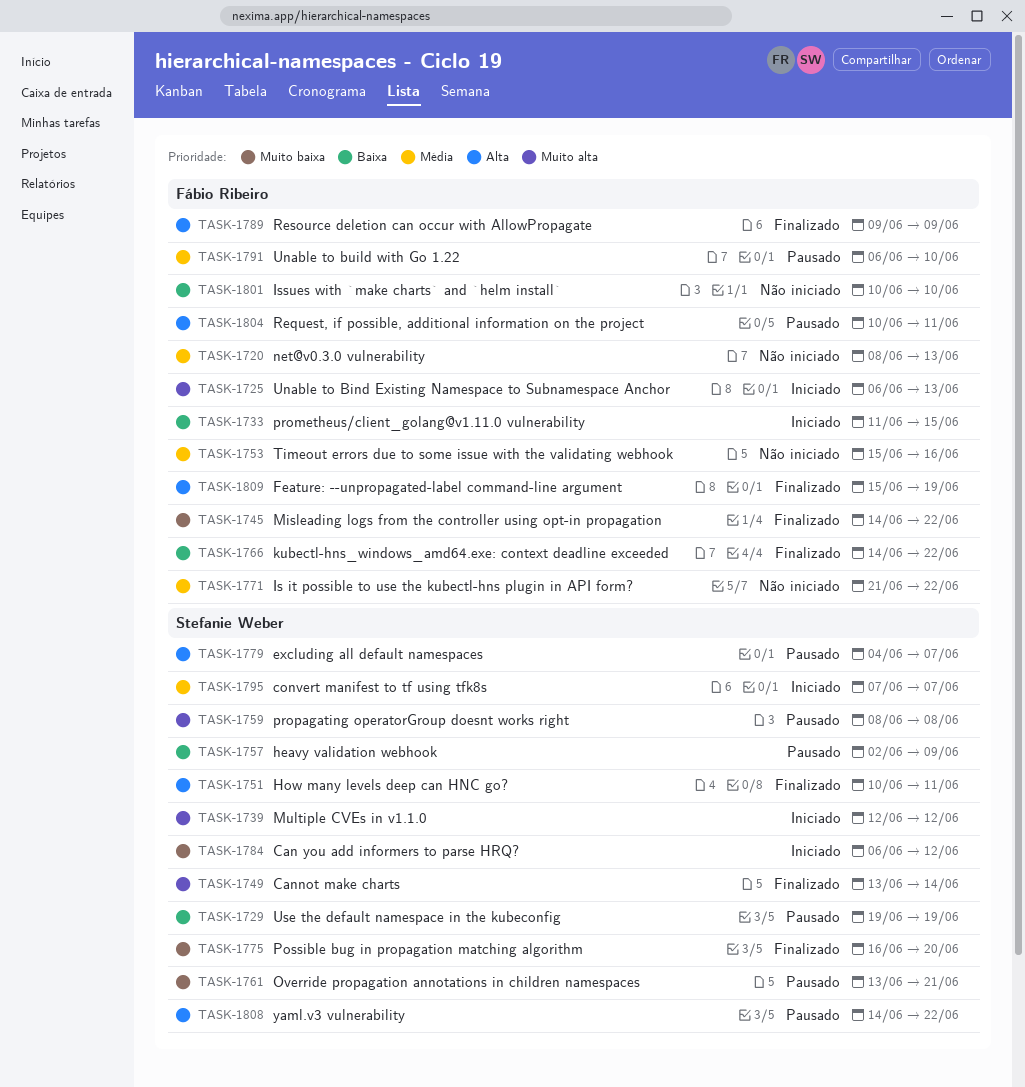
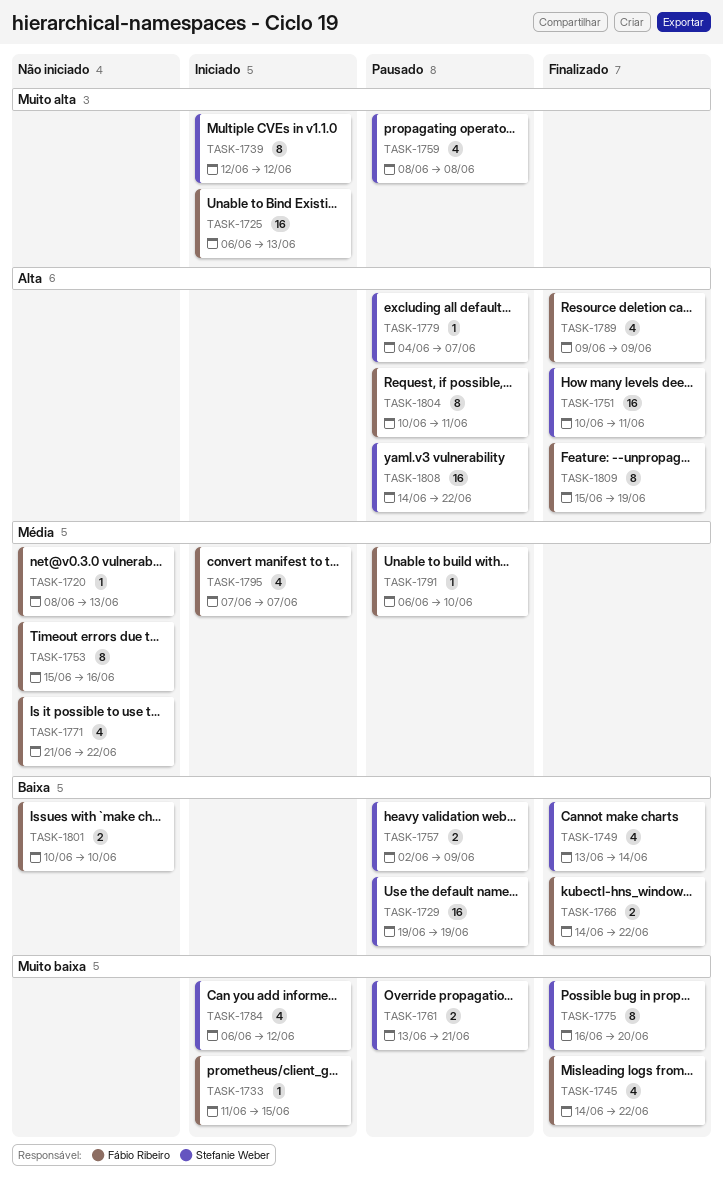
TASK-1733, priority: Baixa -> Muito baixa
TASK-1749, priority: Muito alta -> Baixa
TASK-1795, owner: Stefanie Weber -> Fábio Ribeiro

